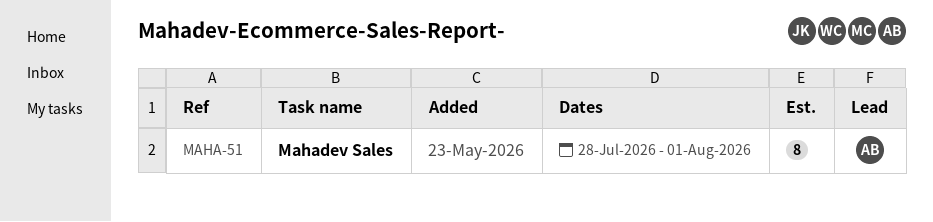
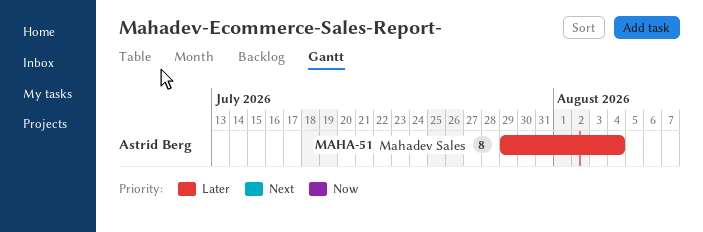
MAHA-51, start: Jul 28 -> Jul 29
MAHA-51, due: Aug 1 -> Aug 4

